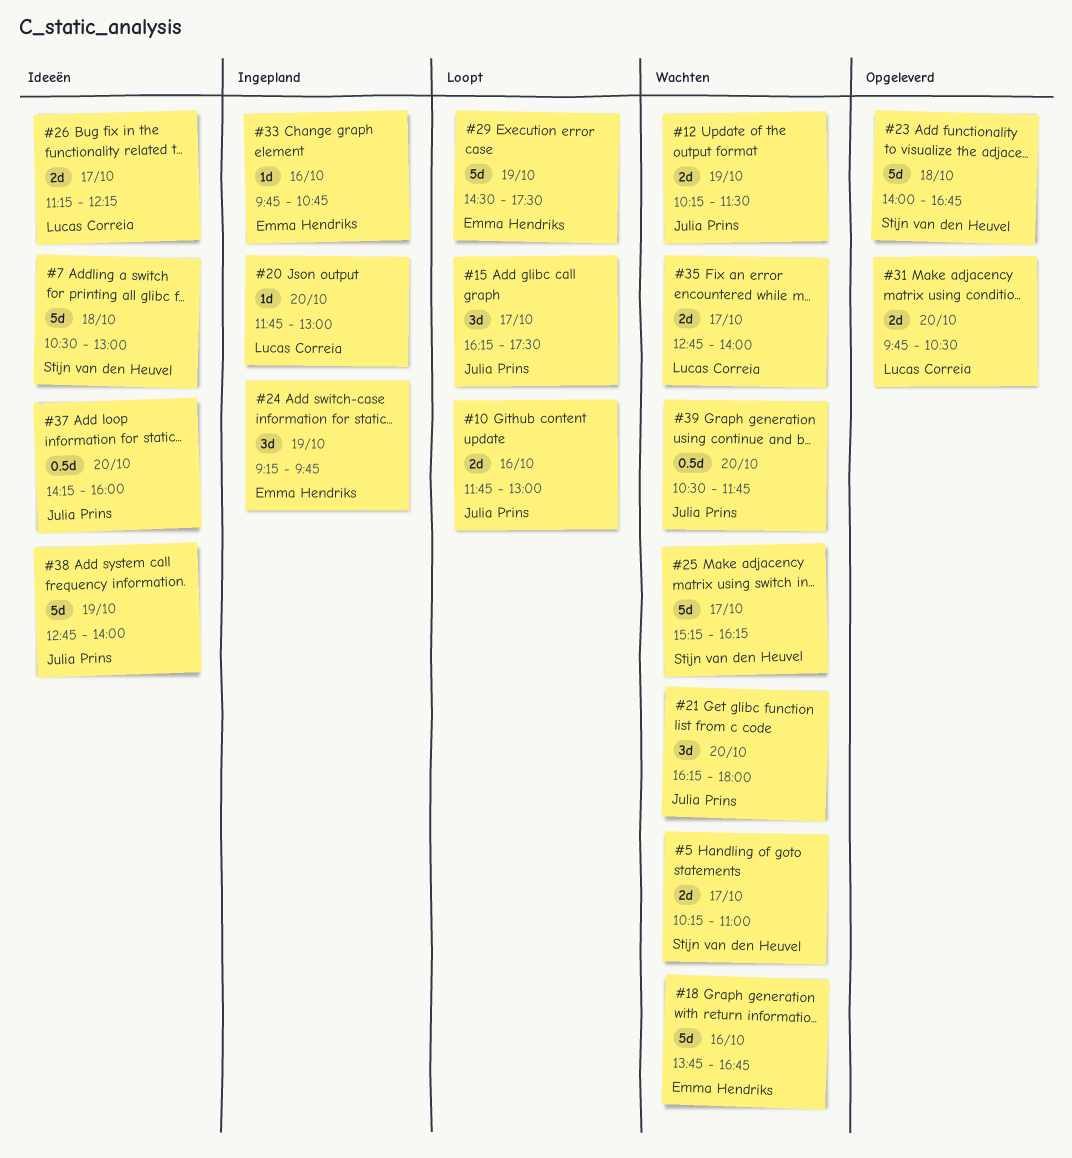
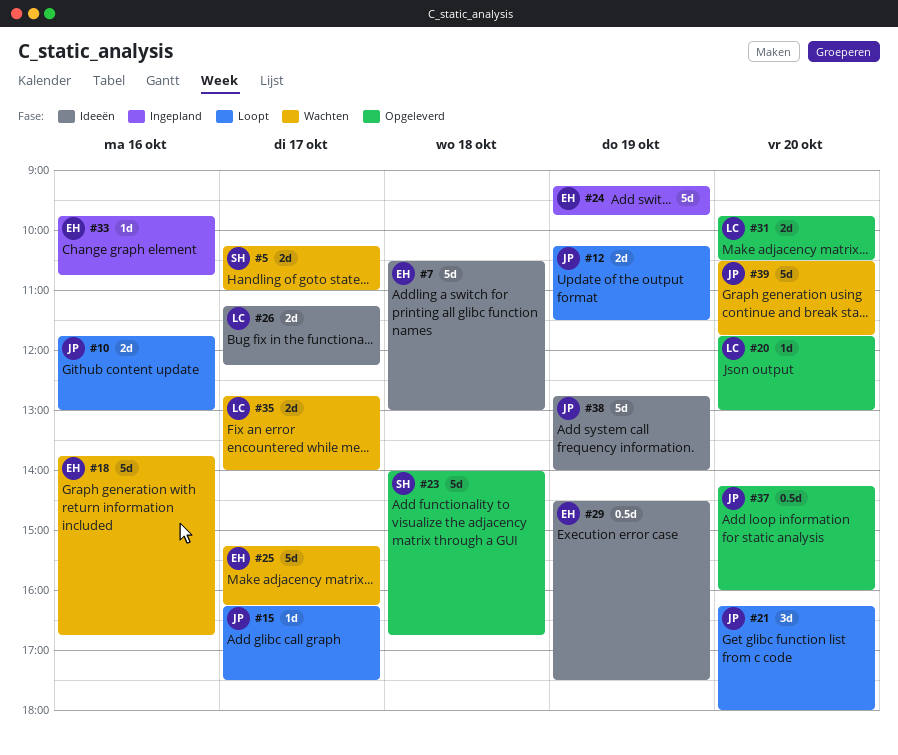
#7, owner: Stijn van den Heuvel -> Emma Hendriks
#12, status: Wachten -> Loopt
#15, estimate: 3d -> 1d
#20, status: Ingepland -> Opgeleverd
#21, status: Wachten -> Loopt
#24, estimate: 3d -> 5d
#25, owner: Stijn van den Heuvel -> Emma Hendriks
#29, status: Loopt -> Ideeën
#29, estimate: 5d -> 0.5d
#37, status: Ideeën -> Opgeleverd
#39, estimate: 0.5d -> 5d

